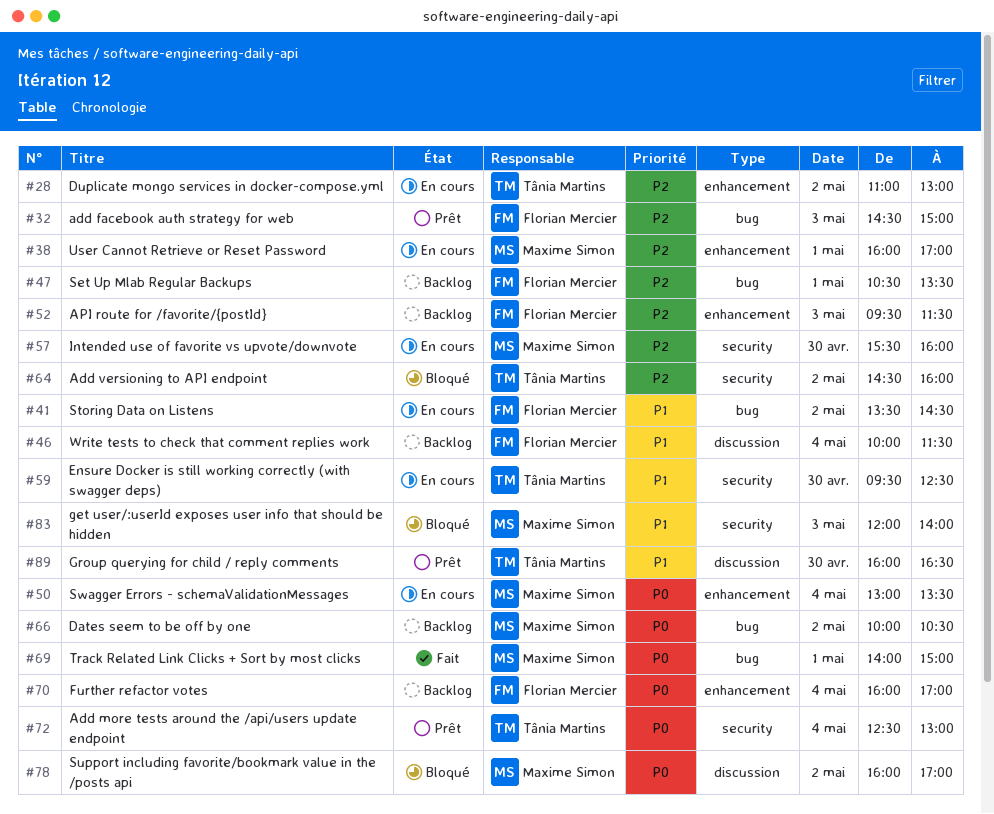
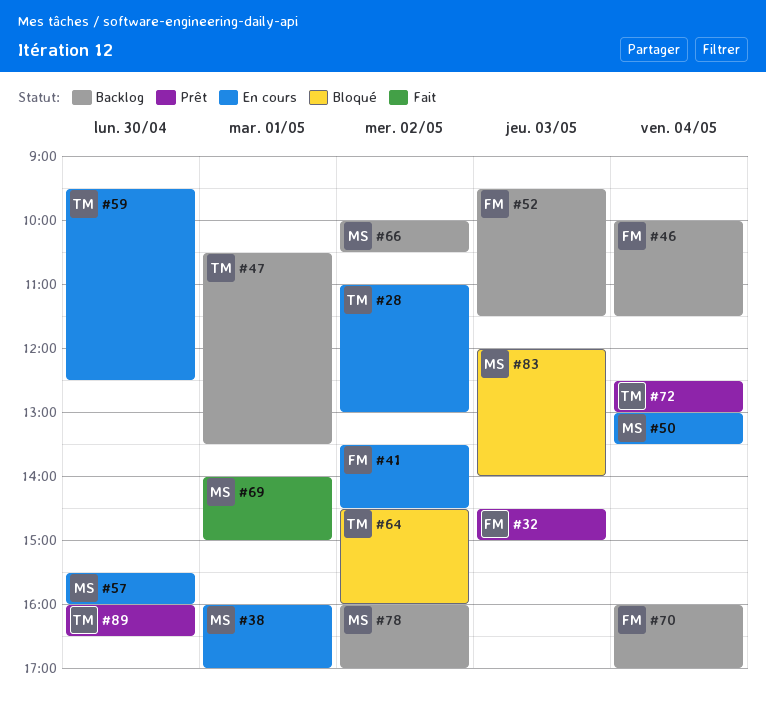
#47, owner: Florian Mercier -> Tânia Martins
#78, status: Bloqué -> Backlog

